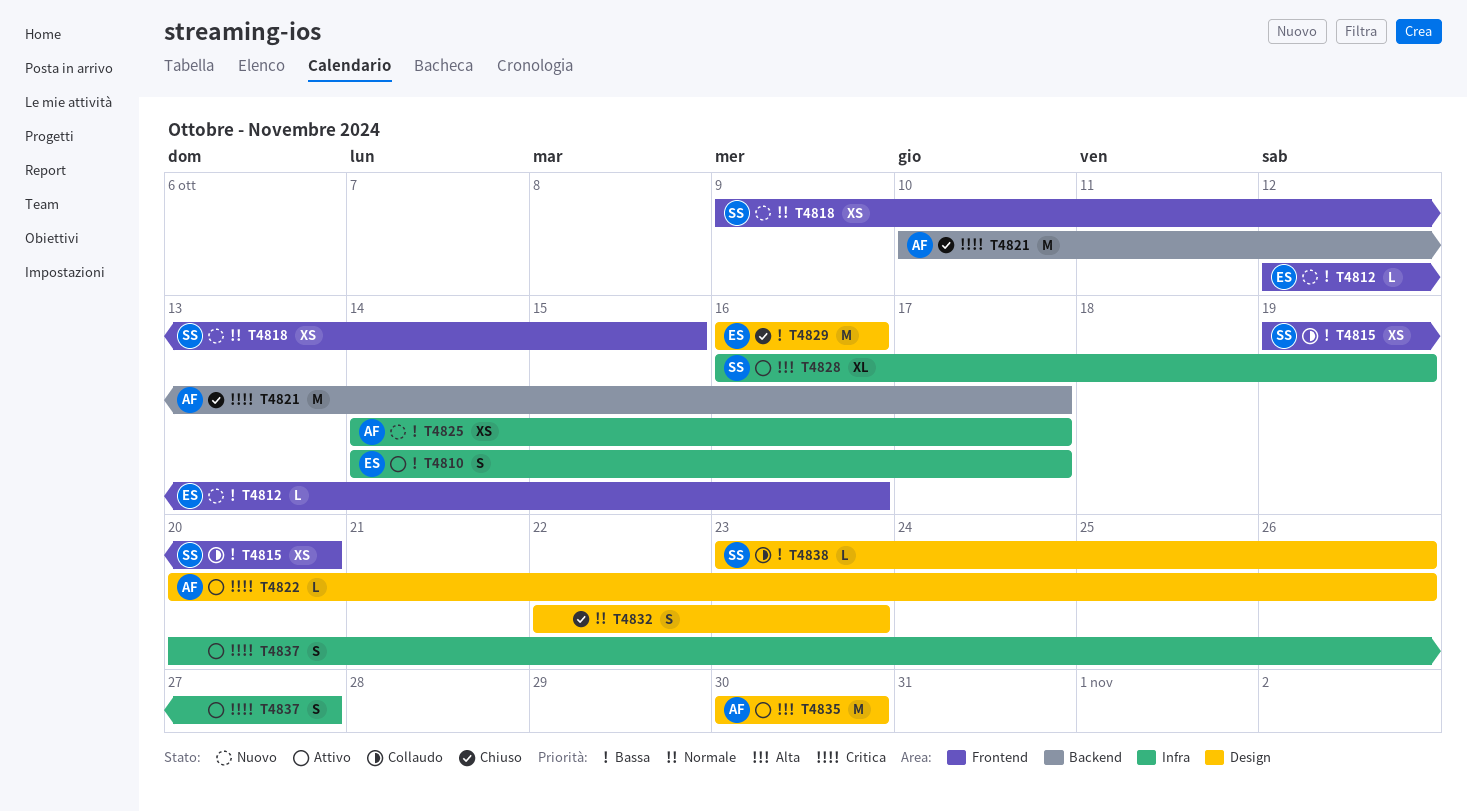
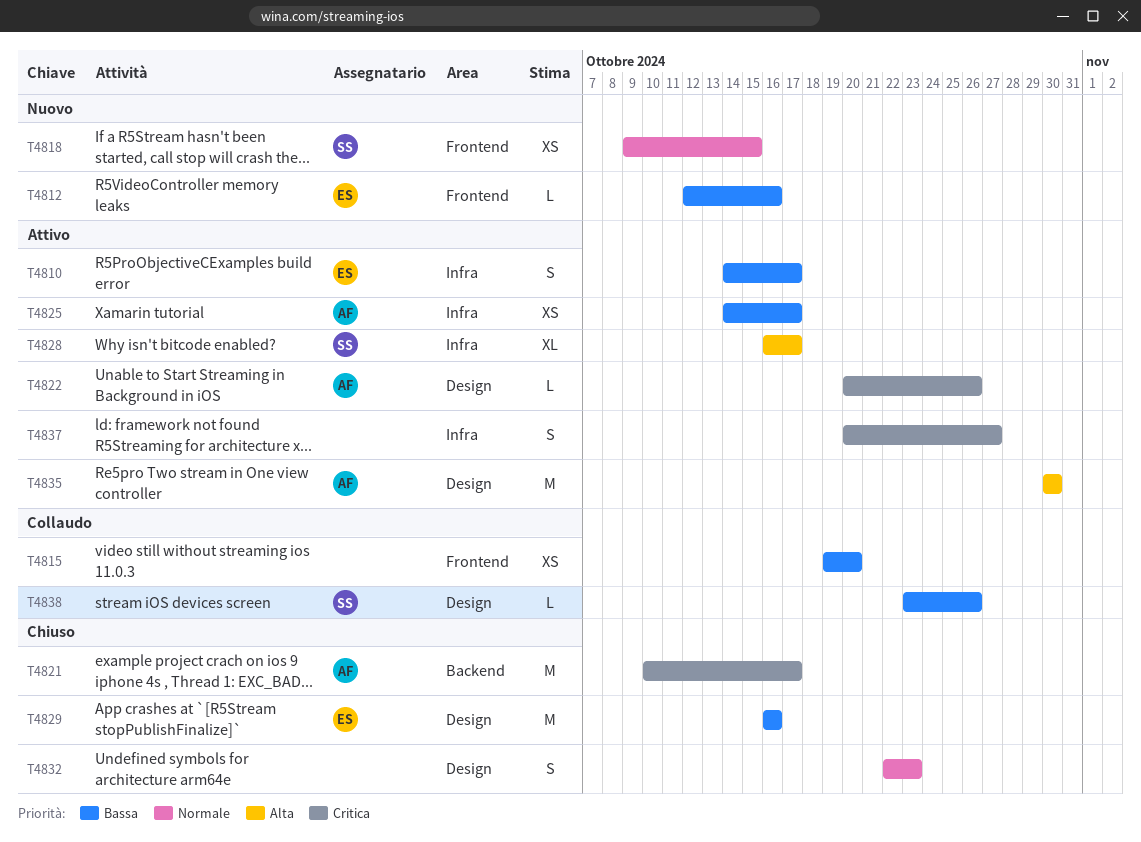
T4815, owner: SS -> none
T4825, status: Nuovo -> Attivo
T4828, due: Oct 19 -> Oct 17

